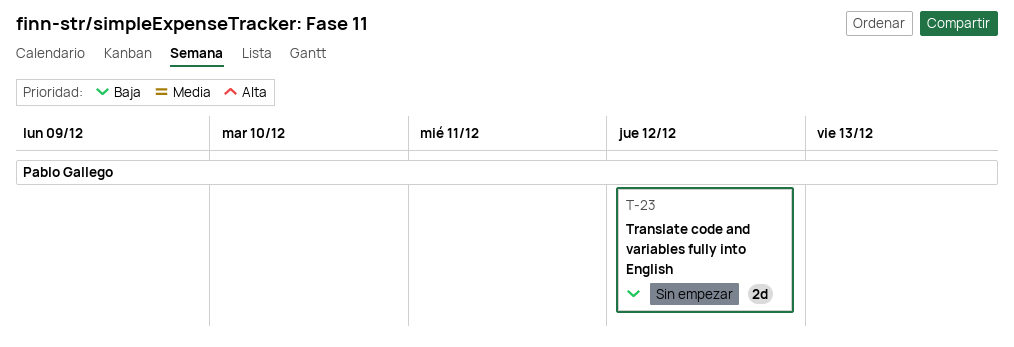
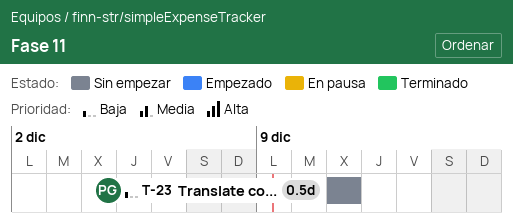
T-23, estimate: 2d -> 0.5d
T-23, due: Dec 12 -> Dec 11

